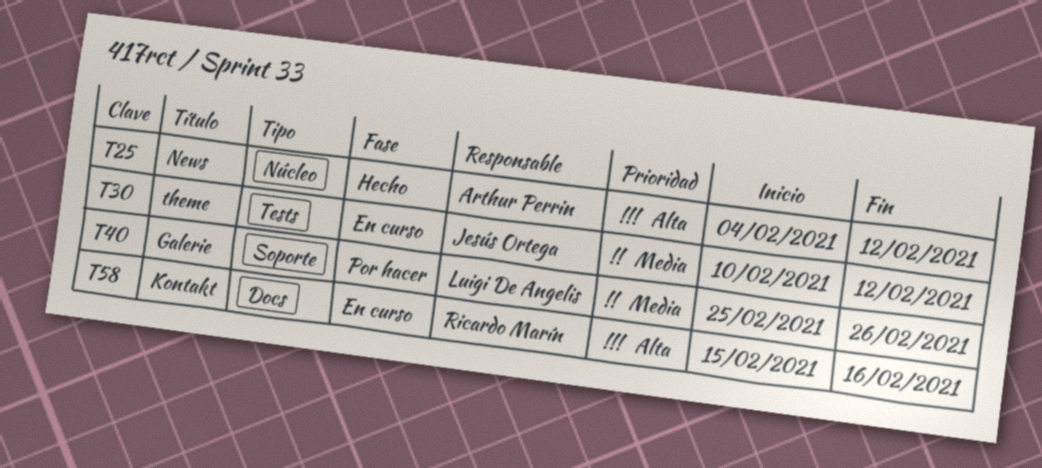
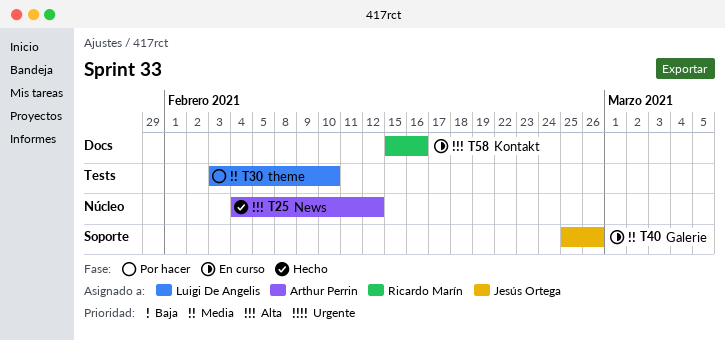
T30, status: En curso -> Por hacer
T30, owner: Jesús Ortega -> Luigi De Angelis
T30, start: Feb 10 -> Feb 3
T30, due: Feb 12 -> Feb 10
T40, status: Por hacer -> En curso
T40, owner: Luigi De Angelis -> Jesús Ortega

